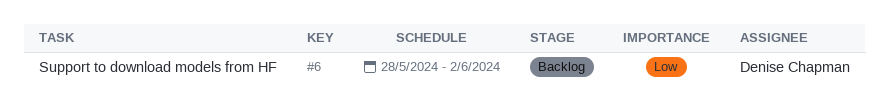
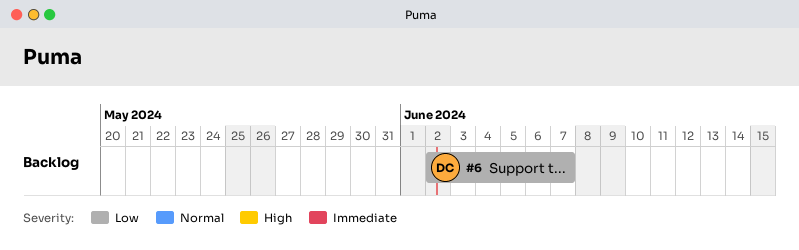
#6, start: May 28 -> Jun 2
#6, due: Jun 2 -> Jun 7

